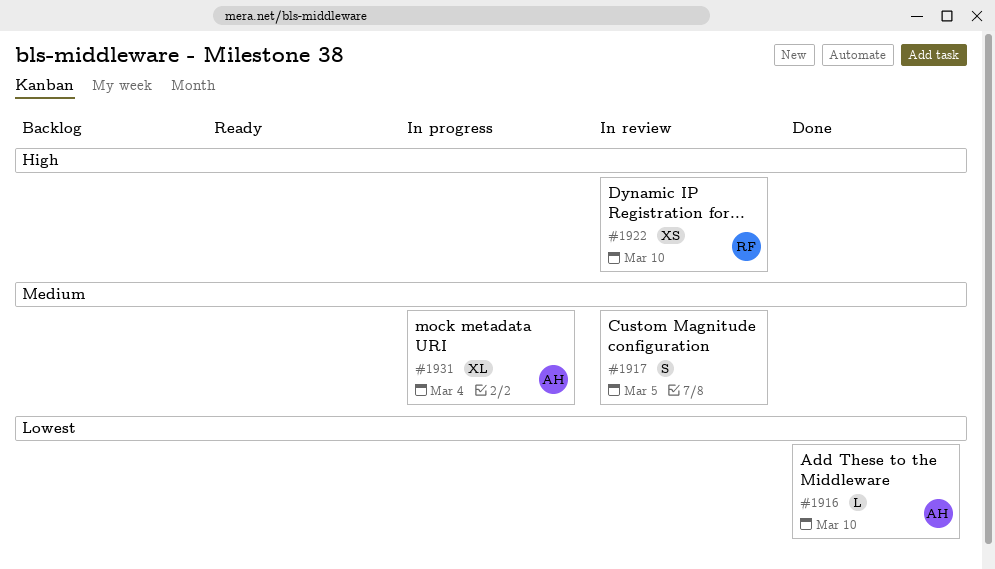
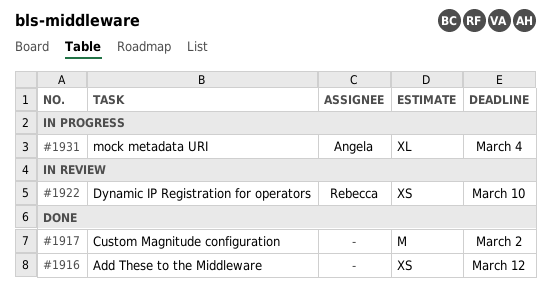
#1916, owner: Angela -> none
#1916, estimate: L -> XS
#1916, due: Mar 10 -> Mar 12
#1917, status: In review -> Done
#1917, estimate: S -> M
#1917, due: Mar 5 -> Mar 2

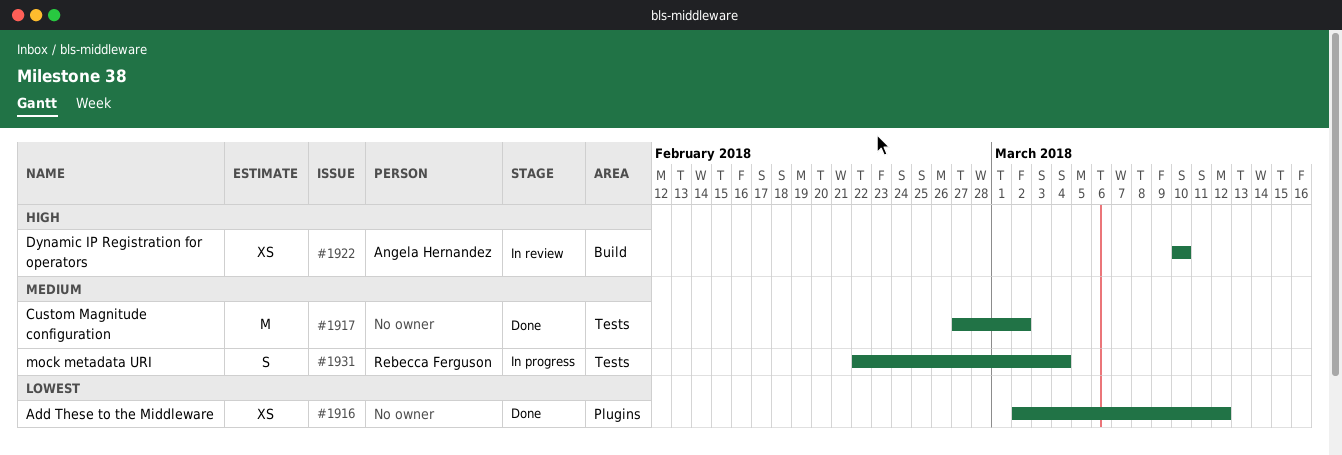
#1922, owner: Rebecca Ferguson -> Angela Hernandez
#1931, owner: Angela Hernandez -> Rebecca Ferguson
#1931, estimate: XL -> S

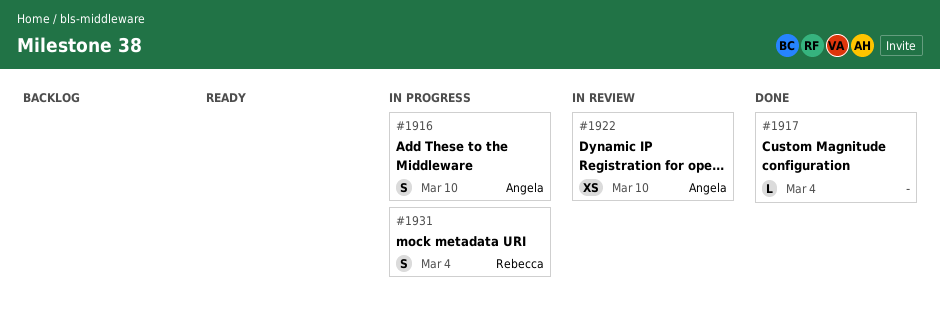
#1916, status: Done -> In progress
#1916, owner: none -> Angela Hernandez
#1916, estimate: XS -> S
#1916, due: Mar 12 -> Mar 10
#1917, estimate: M -> L
#1917, due: Mar 2 -> Mar 4

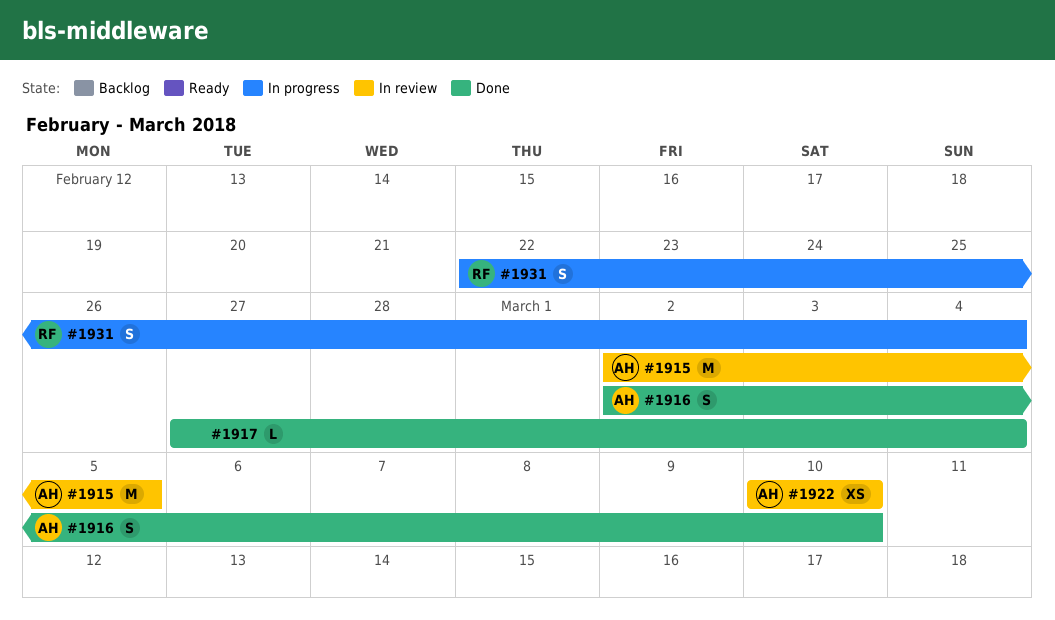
#1915: none -> present
#1916, status: In progress -> Done

